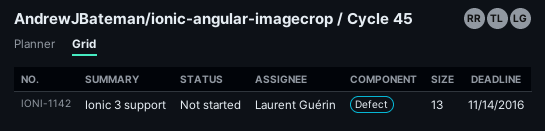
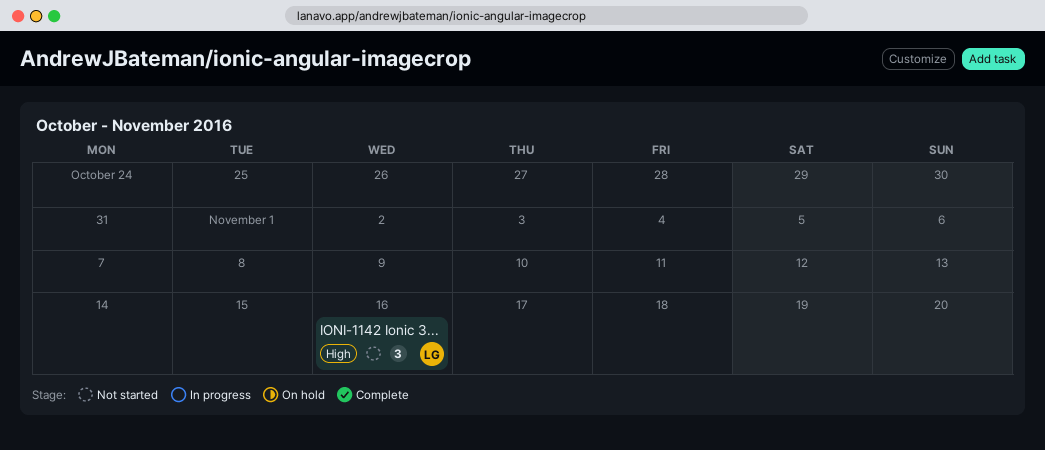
IONI-1142, estimate: 13 -> 3
IONI-1142, due: Nov 14 -> Nov 16

